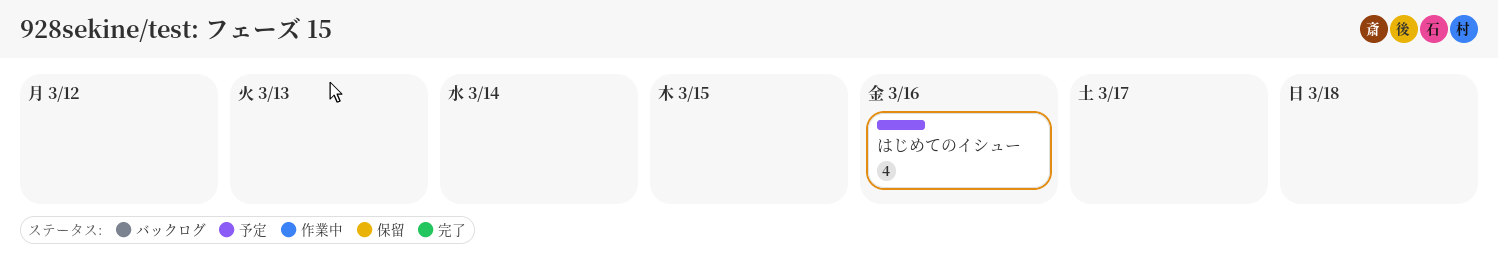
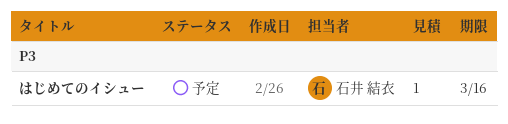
はじめてのイシュー, estimate: 4 -> 1

